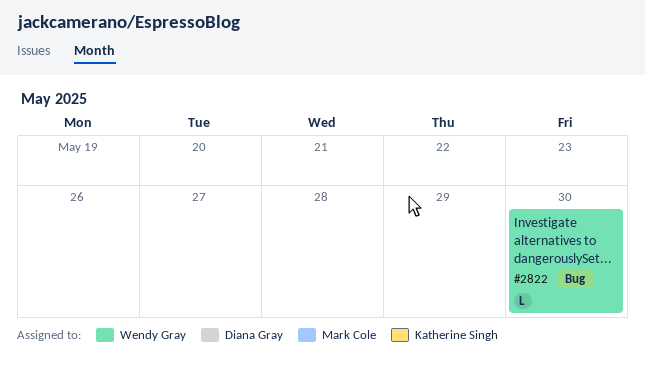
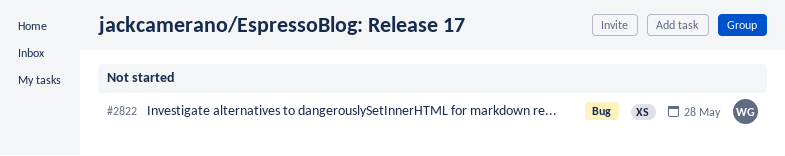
#2822, estimate: L -> XS
#2822, due: May 30 -> May 28

